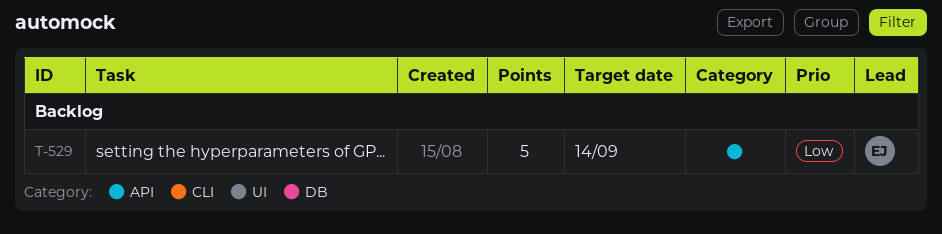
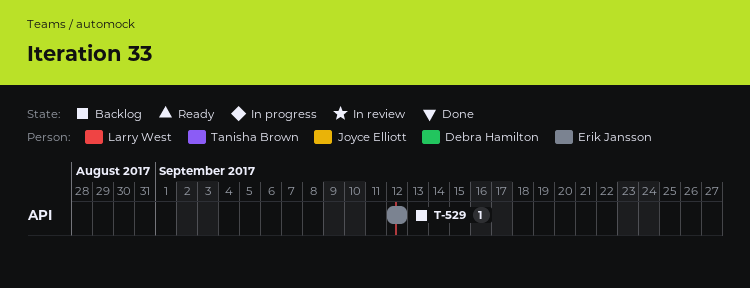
T-529, estimate: 5 -> 1
T-529, due: Sep 14 -> Sep 12

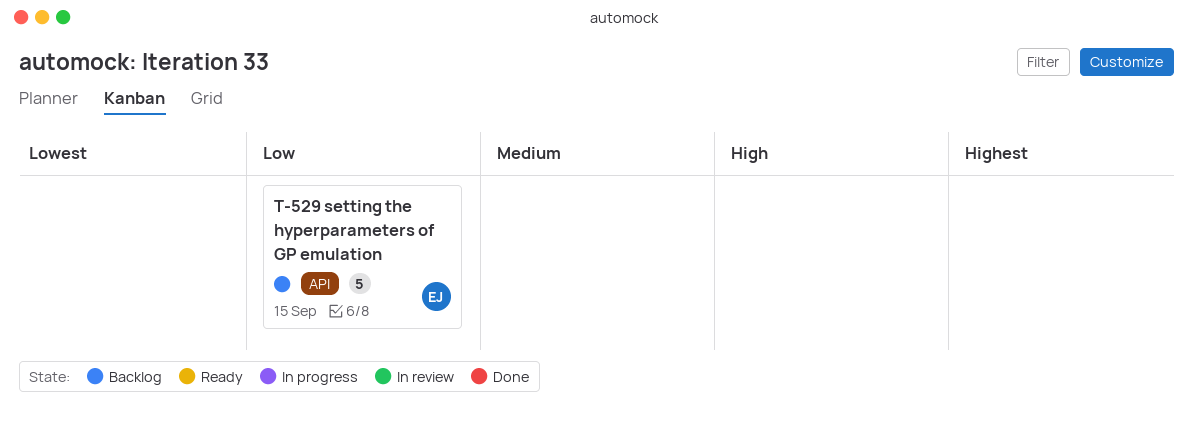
T-529, estimate: 1 -> 5
T-529, due: Sep 12 -> Sep 15

